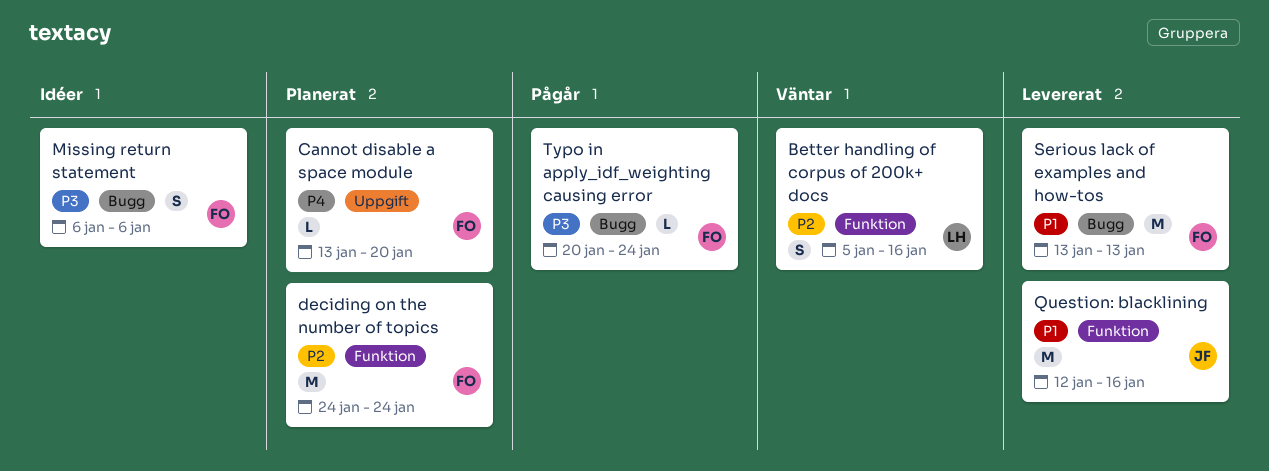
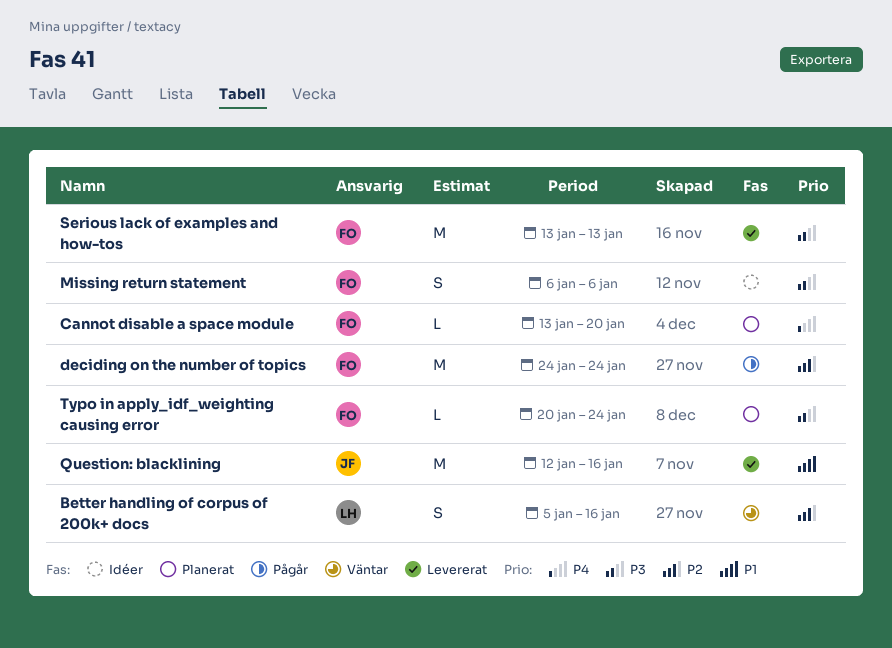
deciding on the number of topics, status: Planerat -> Pågår
Serious lack of examples and how-tos, priority: P1 -> P3
Typo in apply_idf_weighting causing error, status: Pågår -> Planerat

